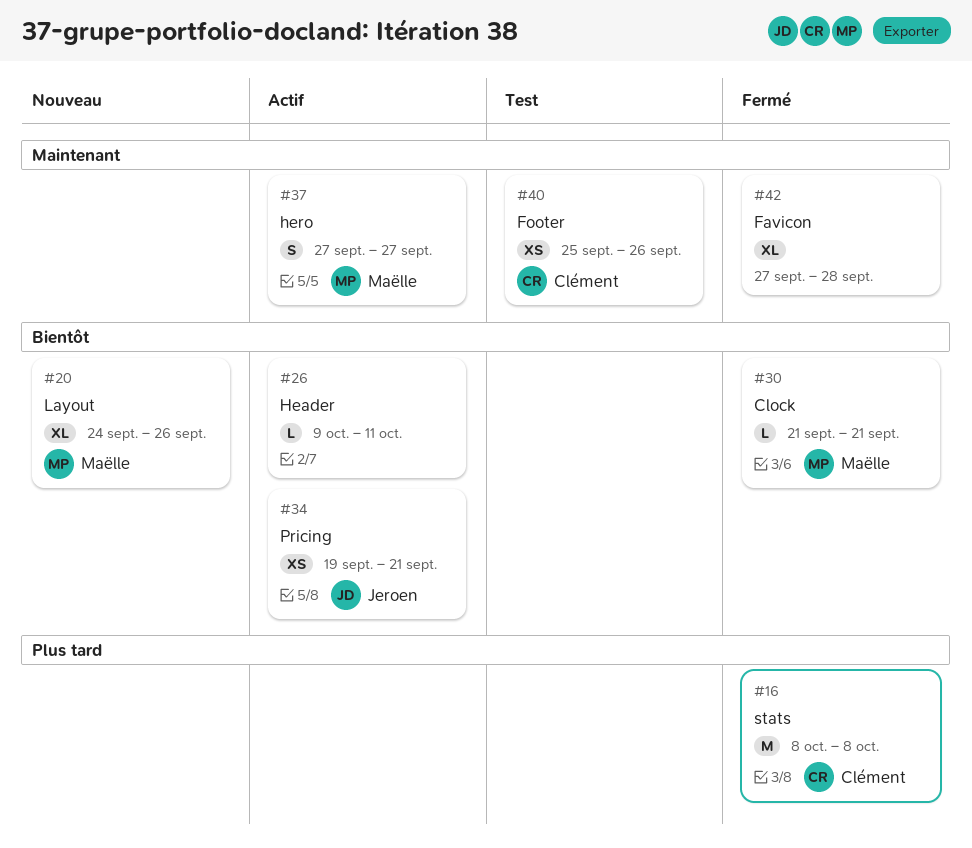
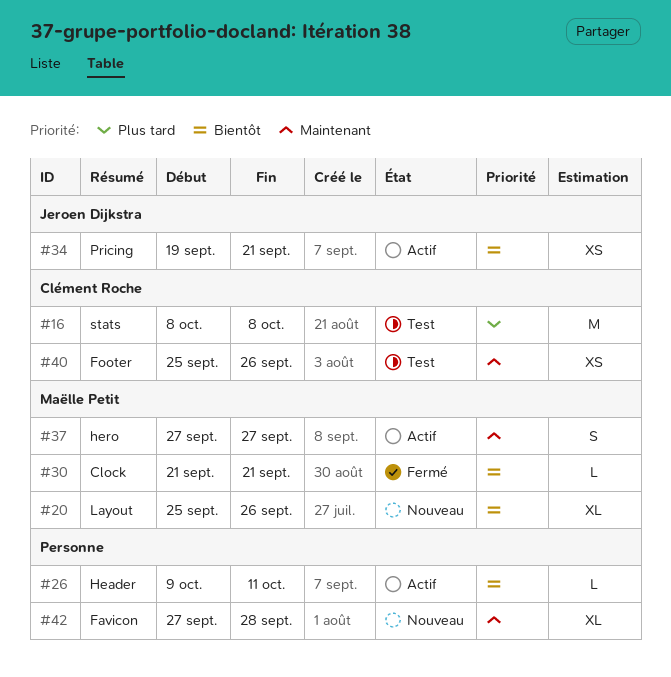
#16, status: Fermé -> Test
#20, start: Sep 24 -> Sep 25
#42, status: Fermé -> Nouveau

